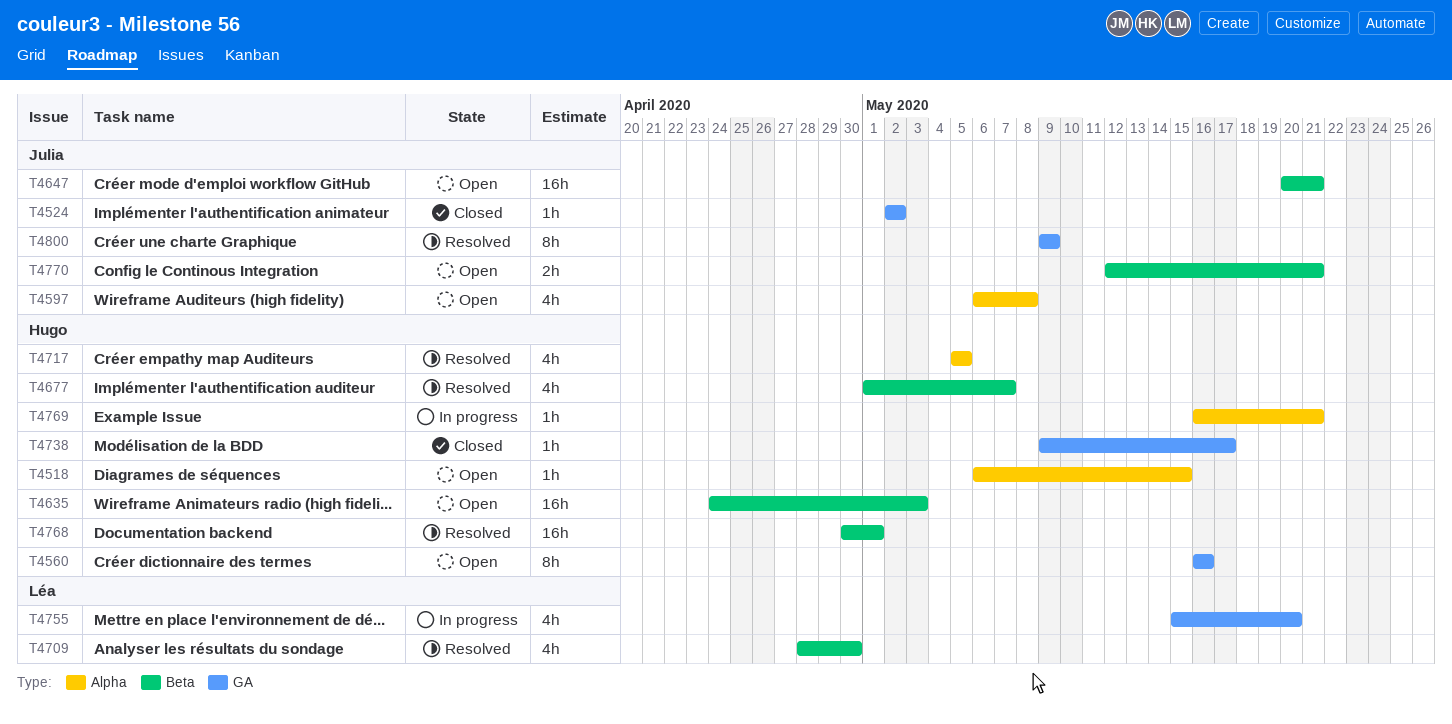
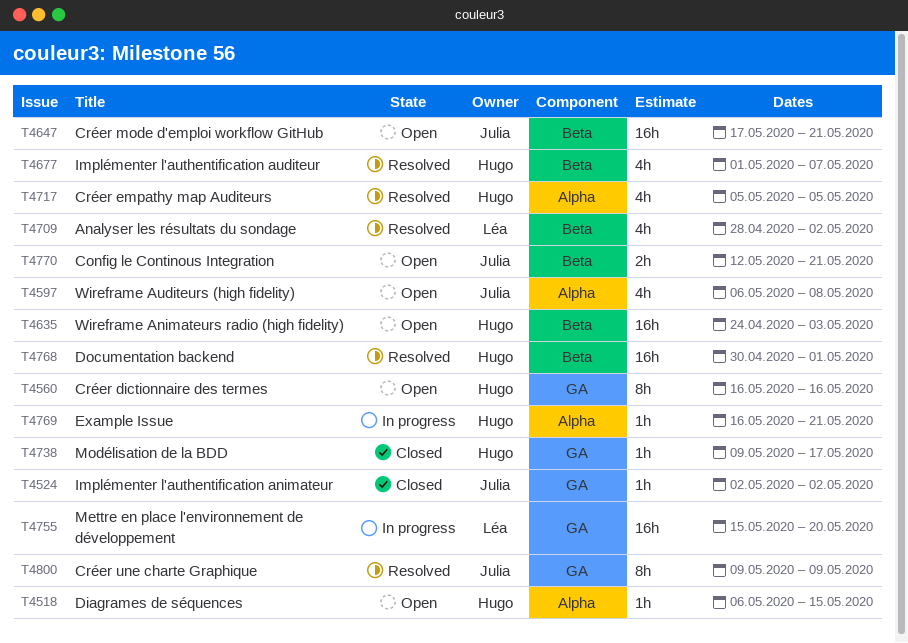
T4647, start: May 20 -> May 17
T4709, due: Apr 30 -> May 2
T4755, estimate: 4h -> 16h

